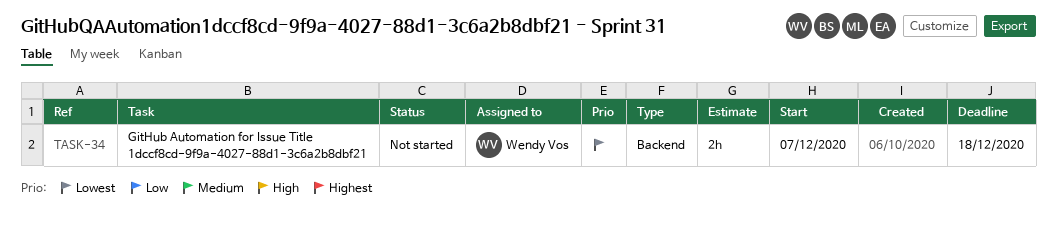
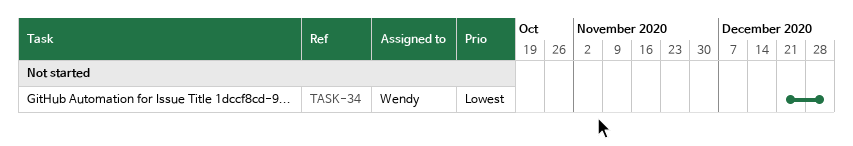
TASK-34, start: Dec 7 -> Dec 21
TASK-34, due: Dec 18 -> Jan 1

